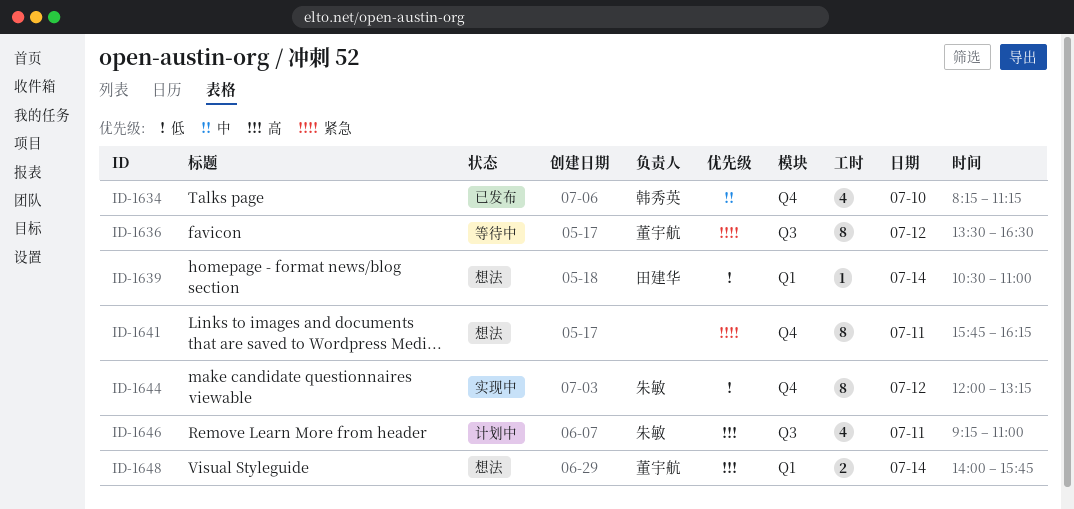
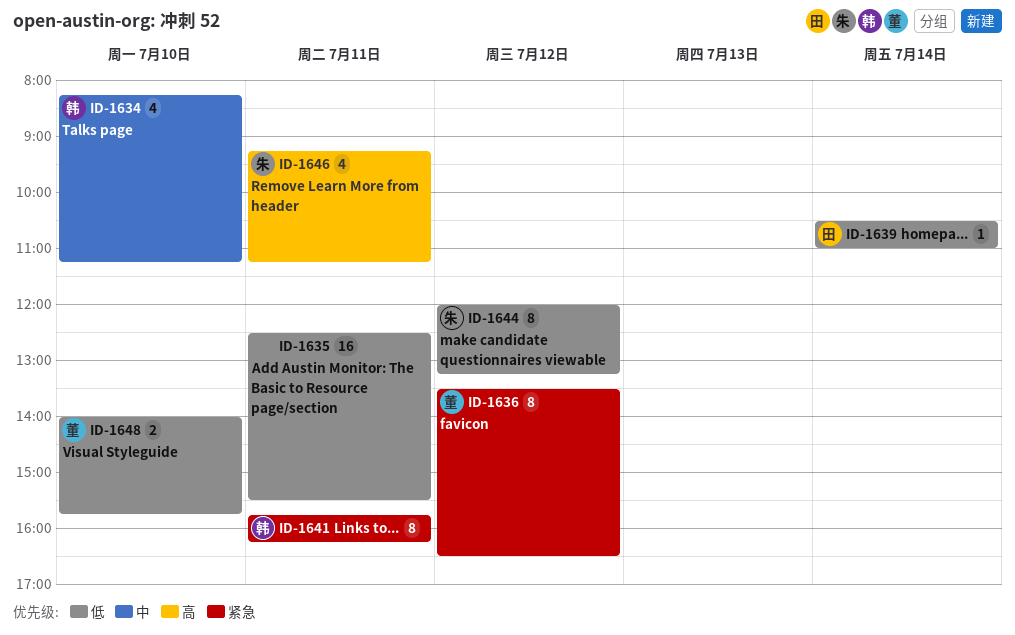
ID-1635: none -> present
ID-1641, owner: none -> 韩秀英
ID-1646, ends: 11:00 -> 11:15
ID-1648, priority: 高 -> 低
ID-1648, day: Jul 14 -> Jul 10

